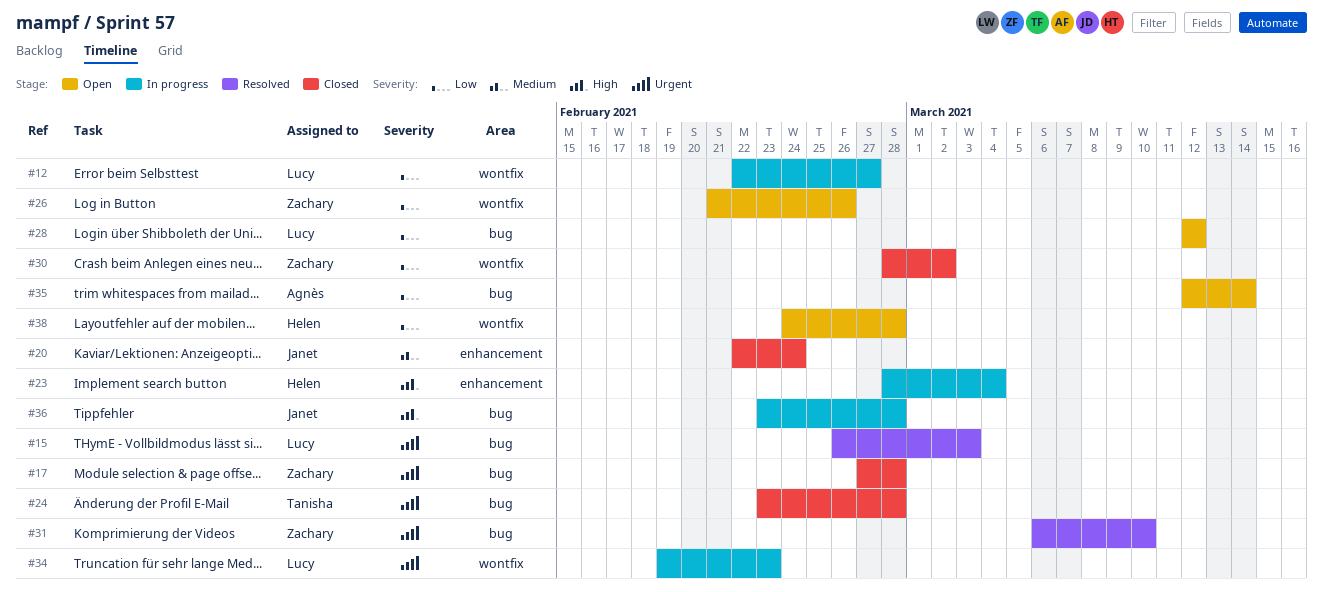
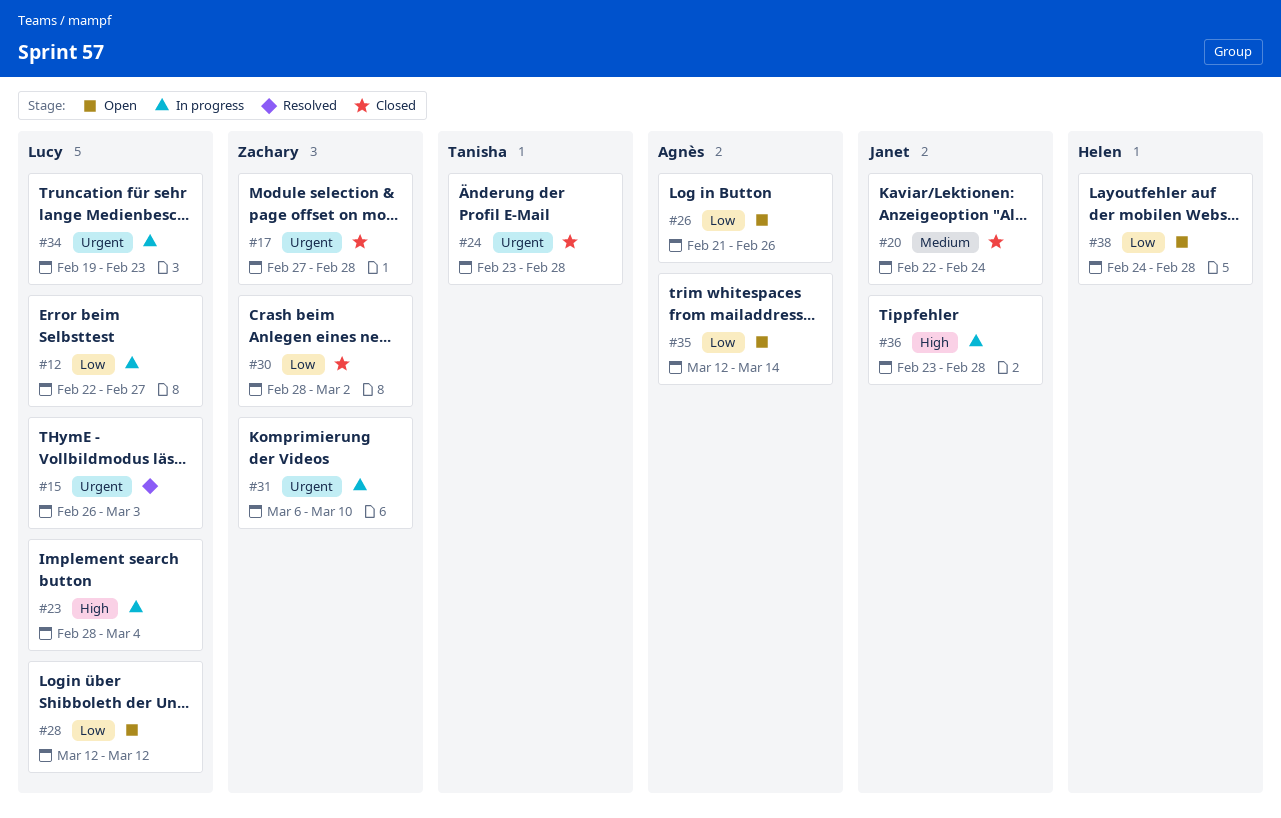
#23, owner: Helen -> Lucy
#26, owner: Zachary -> Agnès
#31, status: Resolved -> In progress

